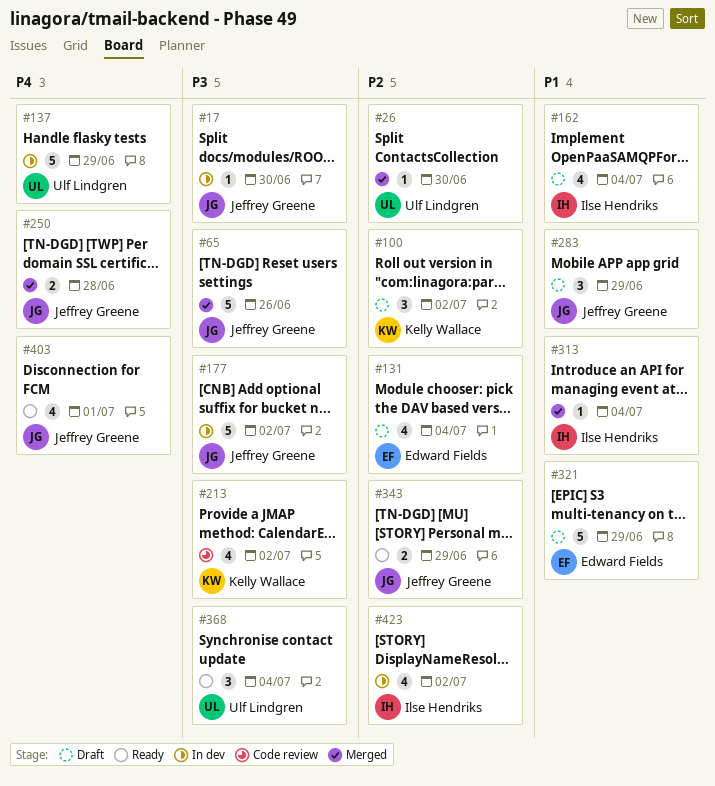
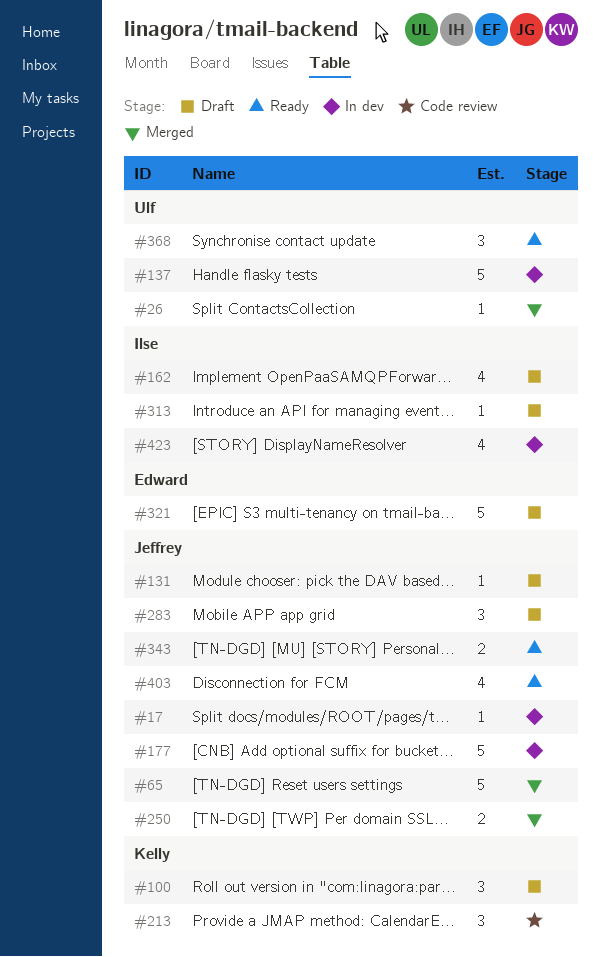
#131, owner: Edward Fields -> Jeffrey Greene
#131, estimate: 4 -> 1
#213, estimate: 4 -> 3
#313, status: Merged -> Draft

